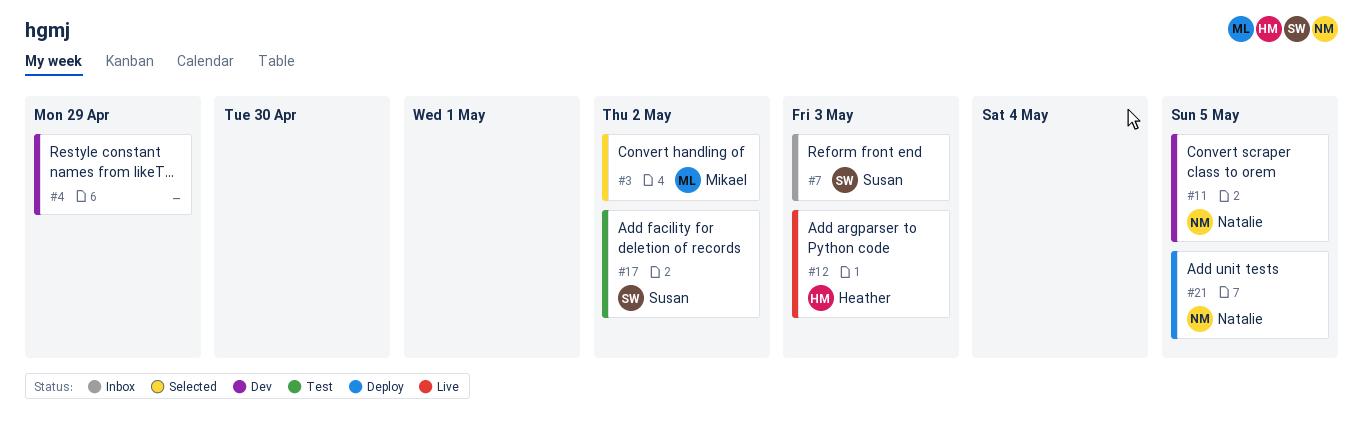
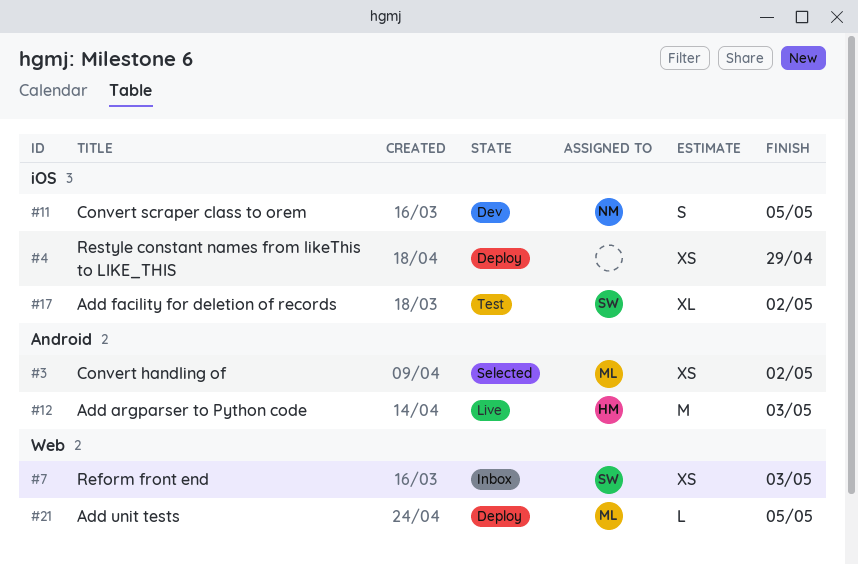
#4, status: Dev -> Deploy
#21, owner: Natalie -> Mikael

